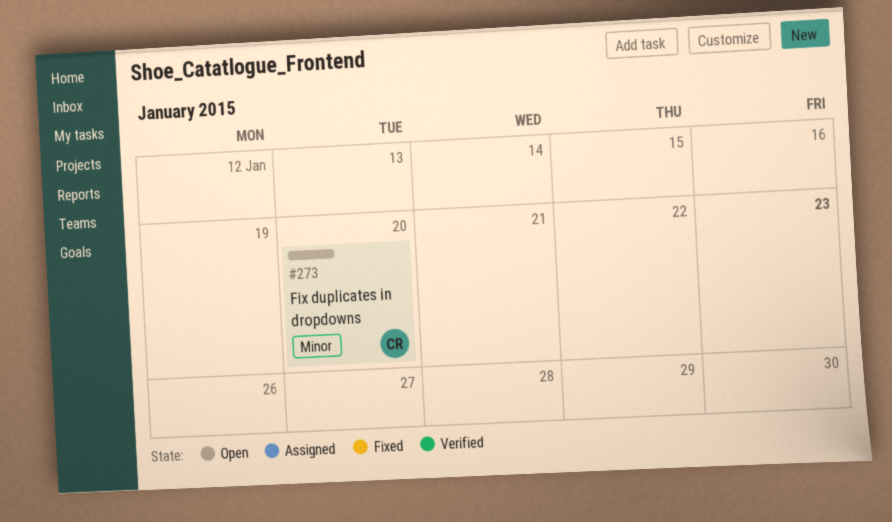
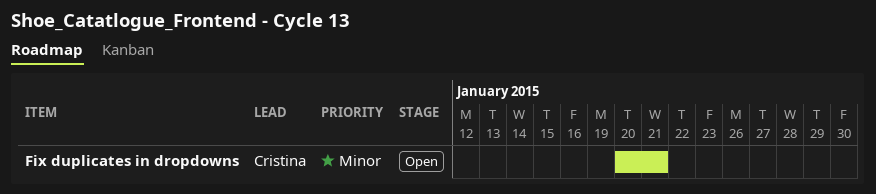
Fix duplicates in dropdowns, due: Jan 20 -> Jan 21

